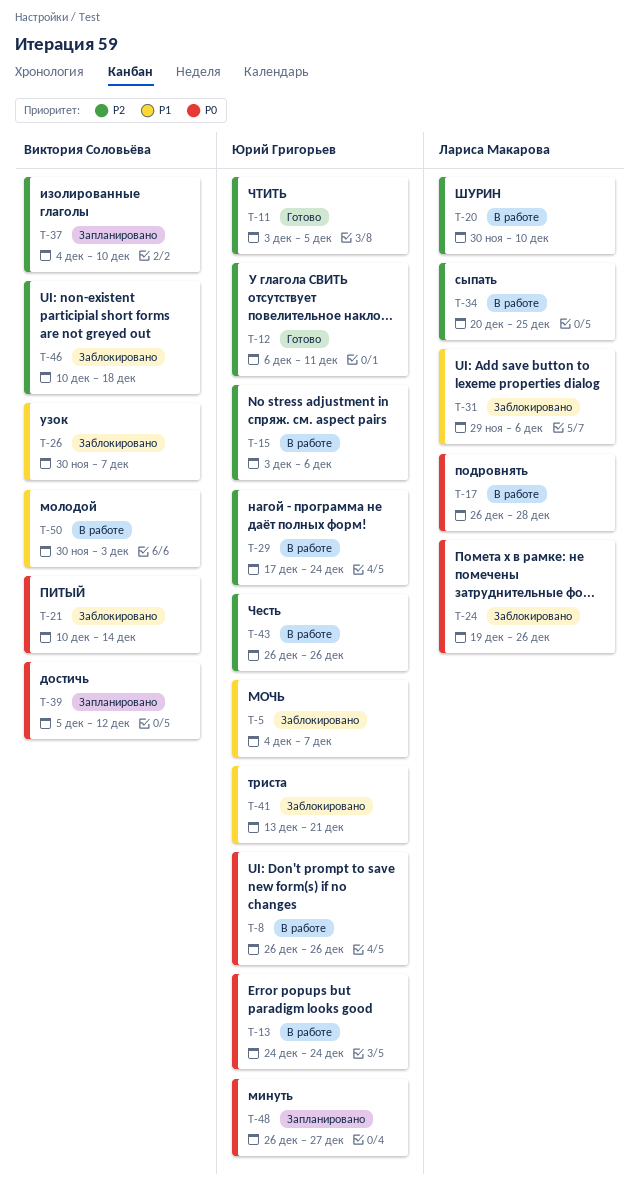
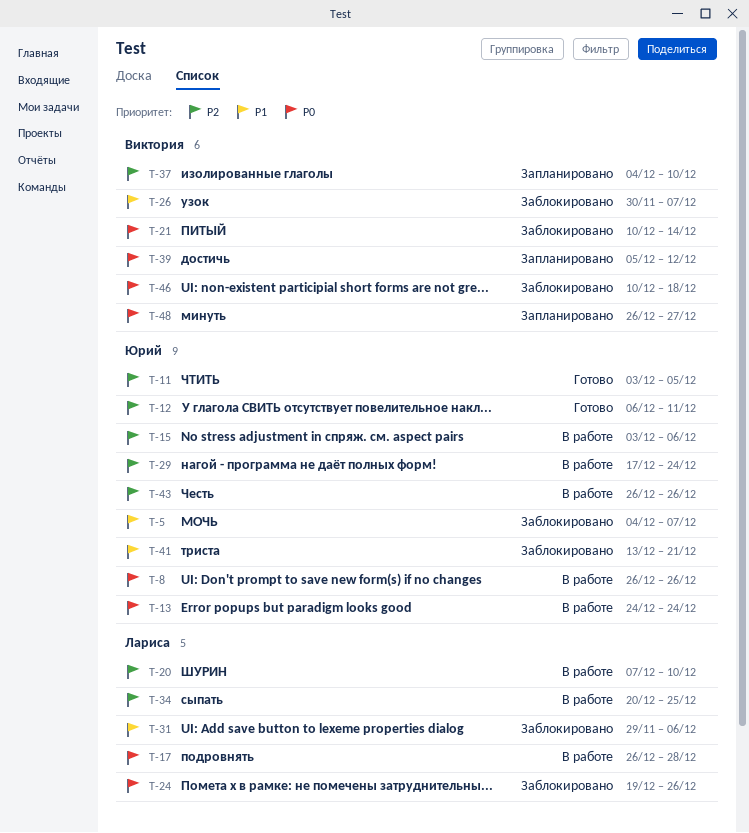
T-20, start: Nov 30 -> Dec 7
T-46, priority: P2 -> P0
T-48, owner: Юрий Григорьев -> Виктория Соловьёва
T-50: present -> none

